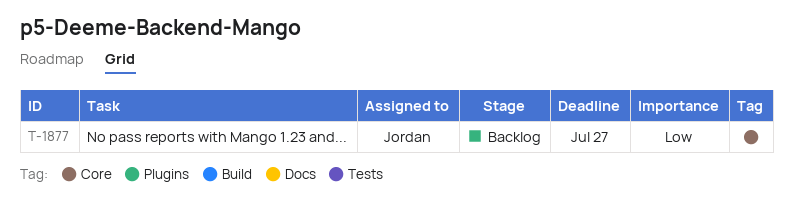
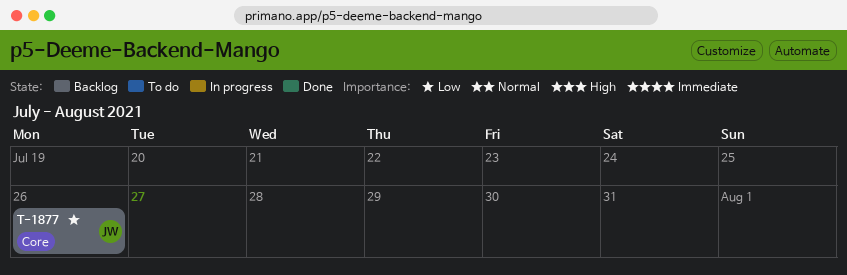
T-1877, due: Jul 27 -> Jul 26

